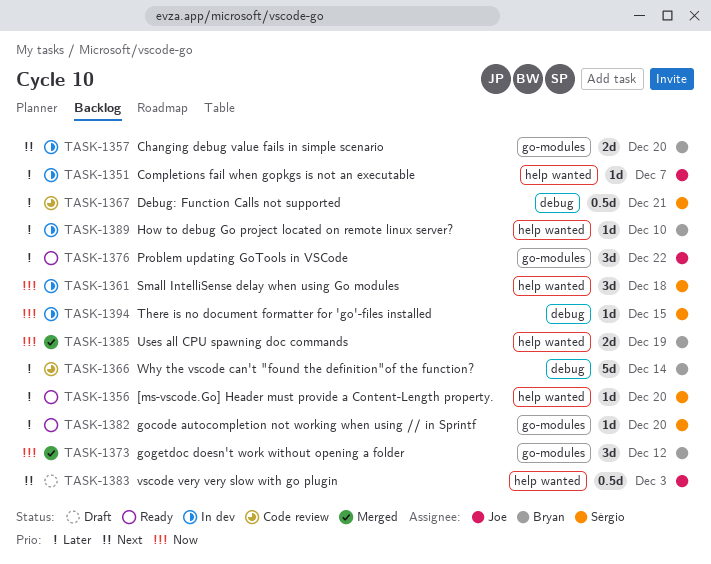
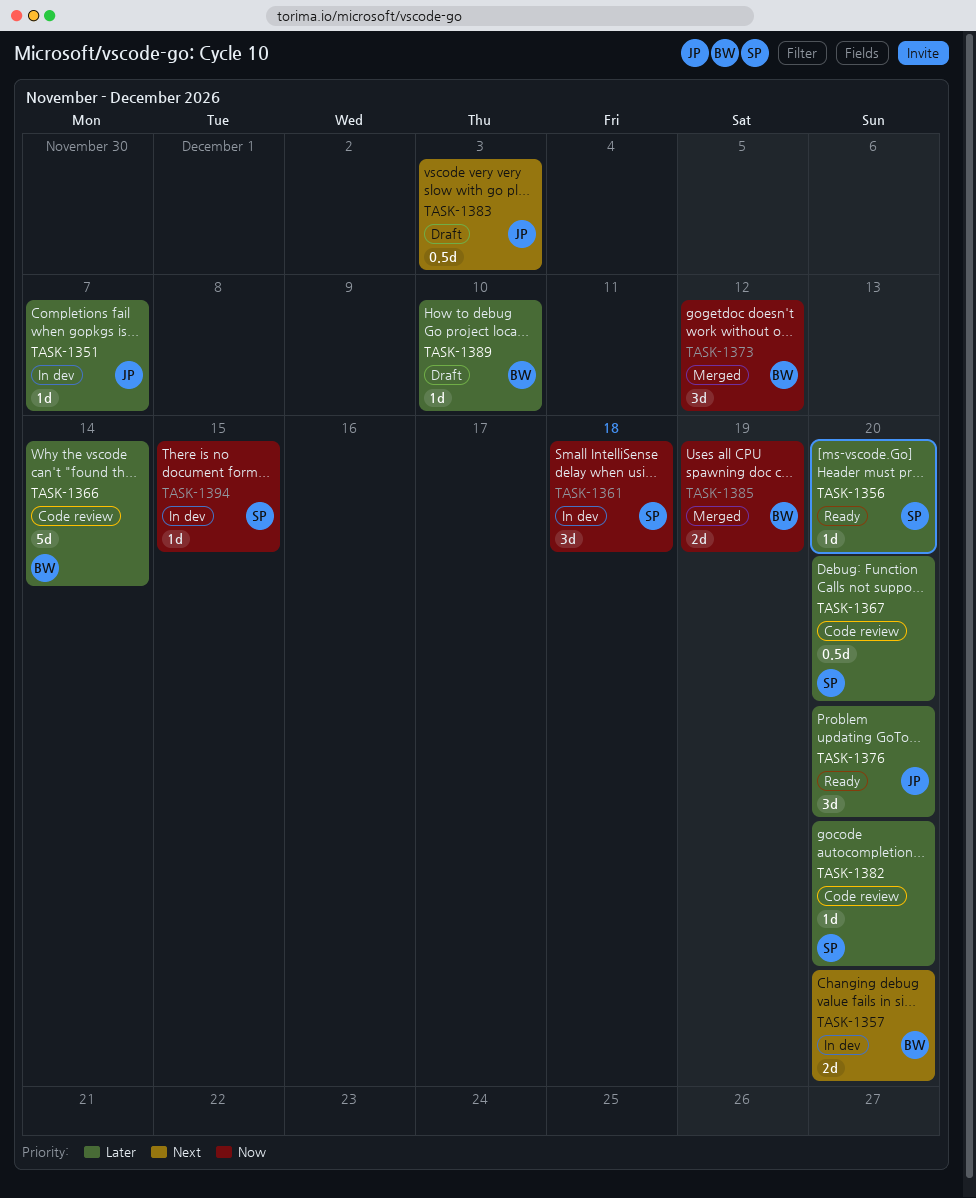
TASK-1367, due: Dec 21 -> Dec 20
TASK-1376, due: Dec 22 -> Dec 20
TASK-1382, status: Ready -> Code review
TASK-1389, status: In dev -> Draft

